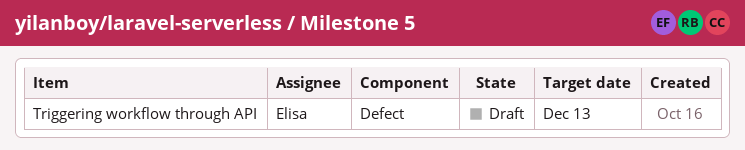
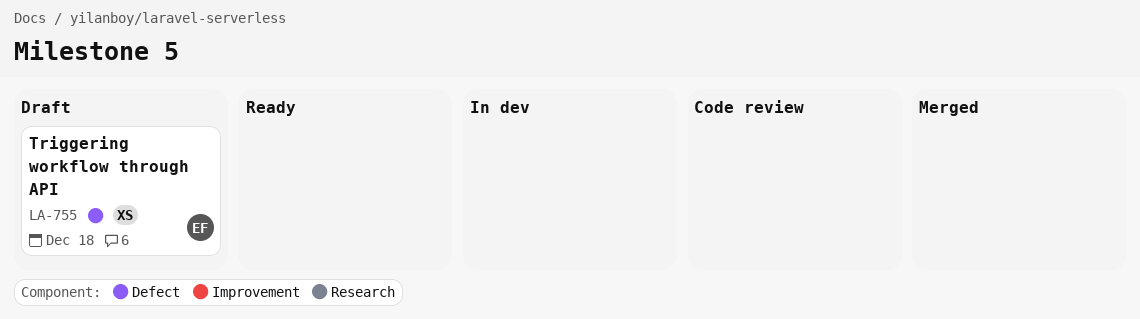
Triggering workflow through API, due: Dec 13 -> Dec 18

